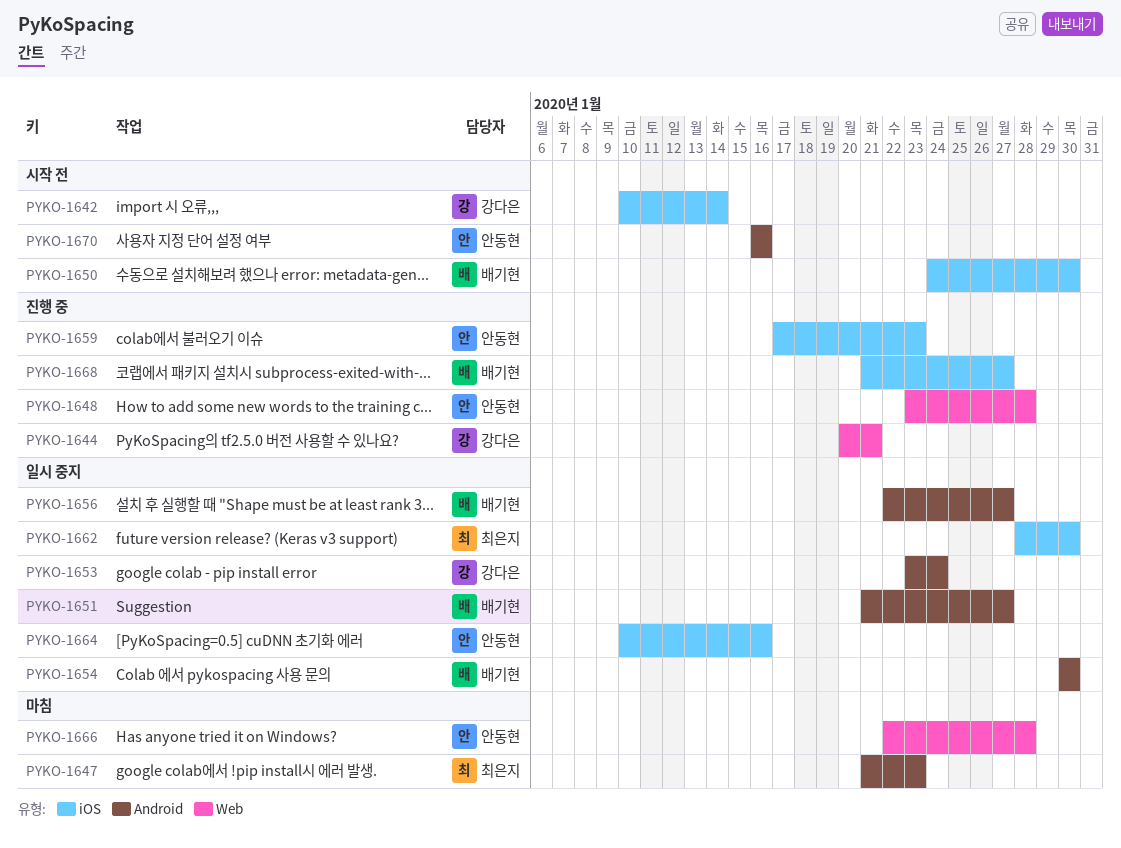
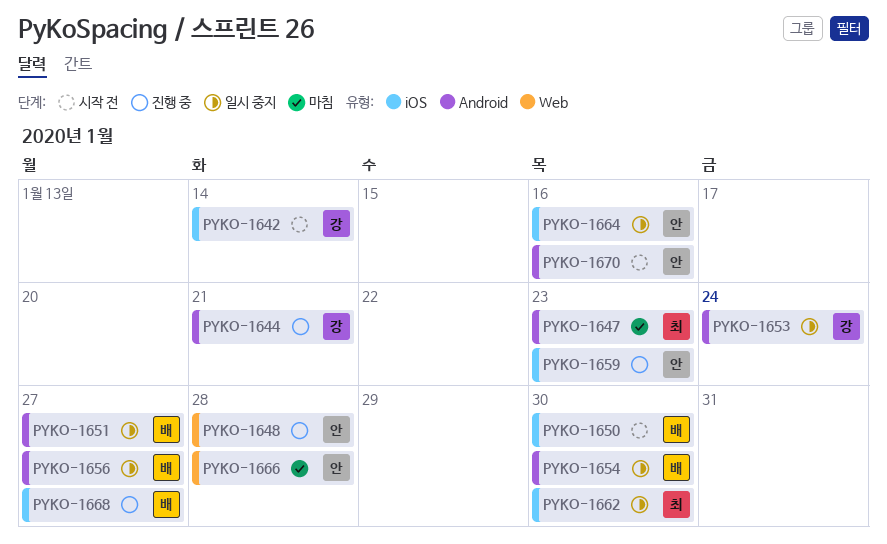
PYKO-1644, label: Web -> Android

